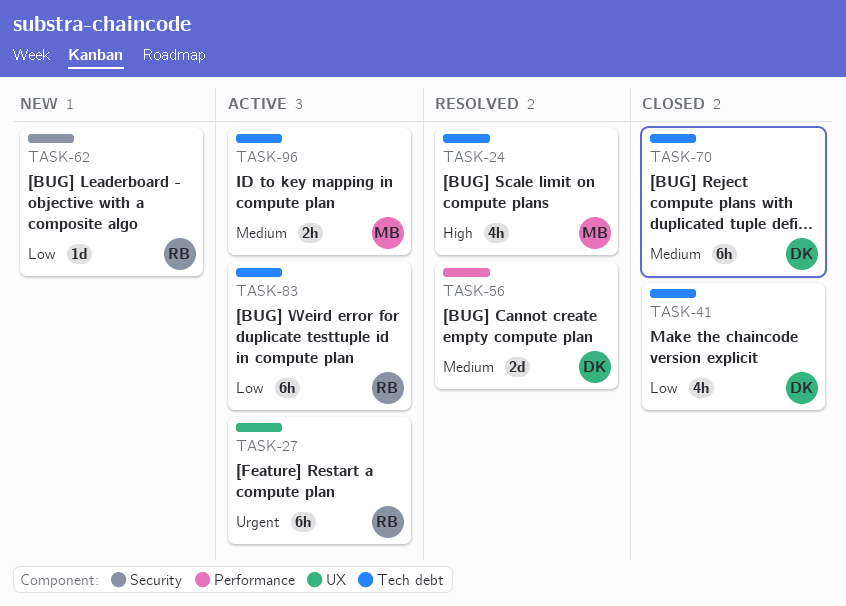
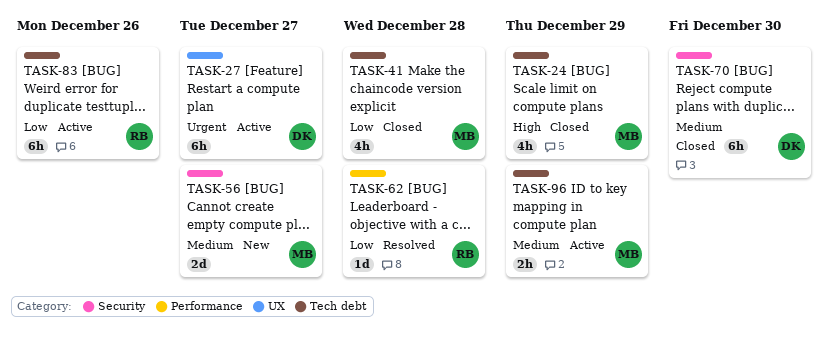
TASK-24, status: Resolved -> Closed
TASK-27, owner: RB -> DK
TASK-41, owner: DK -> MB
TASK-56, status: Resolved -> New
TASK-56, owner: DK -> MB
TASK-56, label: Performance -> Security
TASK-62, status: New -> Resolved
TASK-62, label: Security -> Performance
TASK-70, label: Tech debt -> Security

